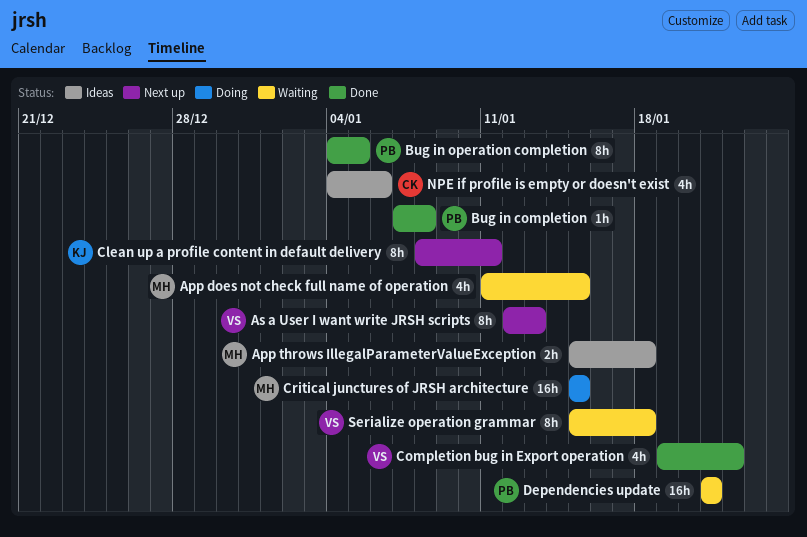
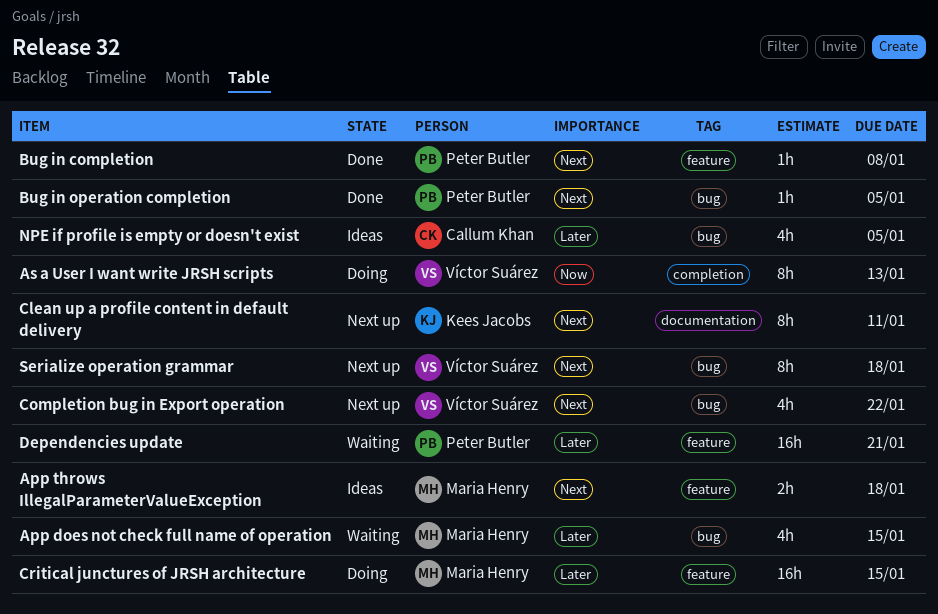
As a User I want write JRSH scripts, status: Next up -> Doing
Bug in operation completion, estimate: 8h -> 1h
Completion bug in Export operation, status: Done -> Next up
NPE if profile is empty or doesn't exist, due: Jan 6 -> Jan 5
Serialize operation grammar, status: Waiting -> Next up

